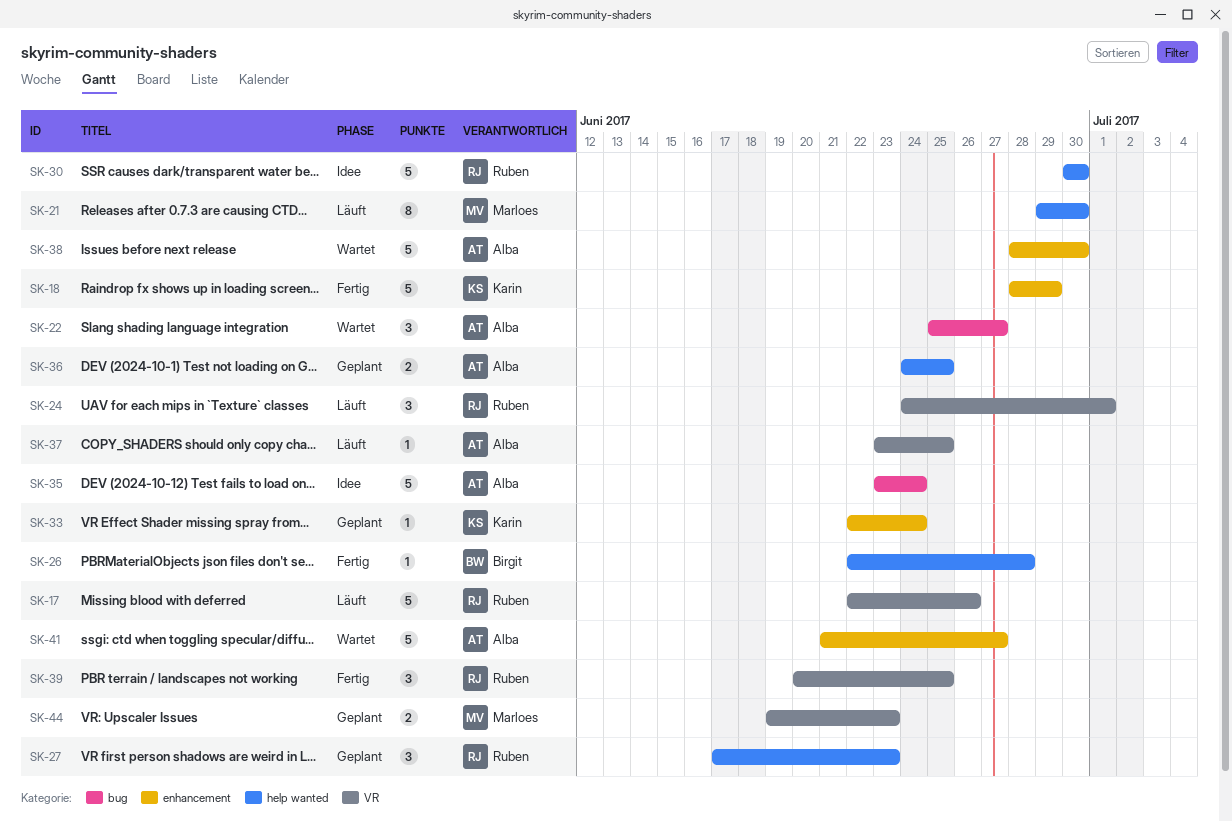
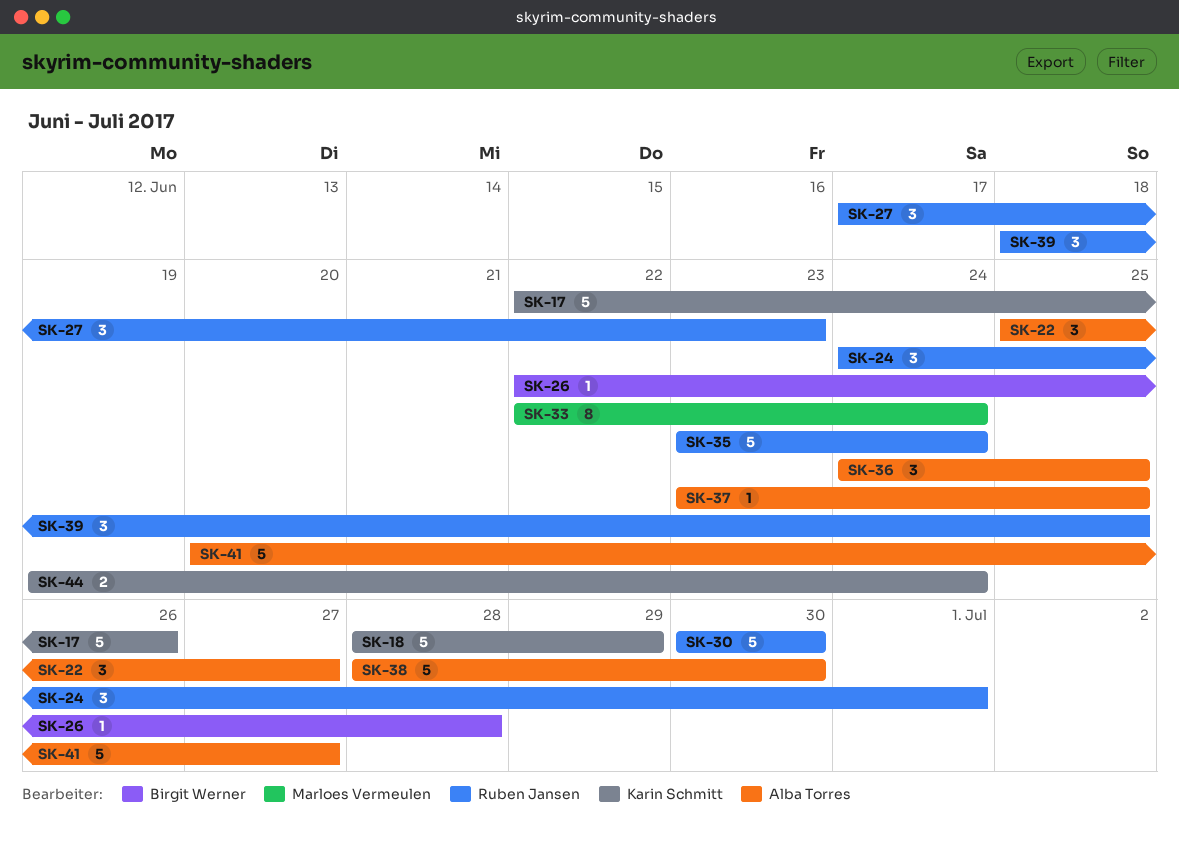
SK-17, owner: Ruben Jansen -> Karin Schmitt
SK-21: present -> none
SK-33, owner: Karin Schmitt -> Marloes Vermeulen
SK-33, estimate: 1 -> 8
SK-35, owner: Alba Torres -> Ruben Jansen
SK-36, estimate: 2 -> 3
SK-39, start: Jun 20 -> Jun 18
SK-41, start: Jun 21 -> Jun 20
SK-44, owner: Marloes Vermeulen -> Karin Schmitt
SK-44, due: Jun 23 -> Jun 24

